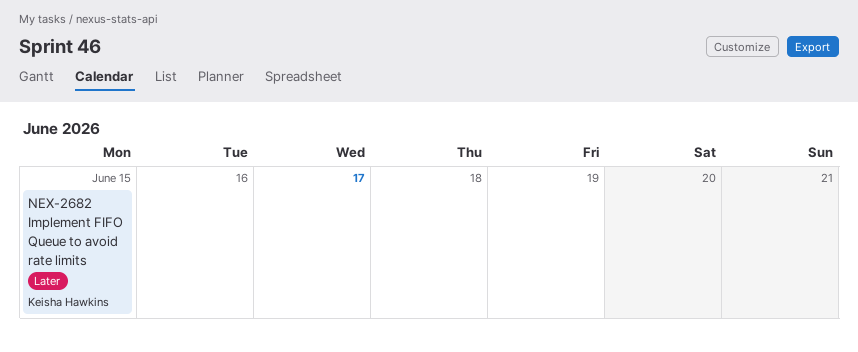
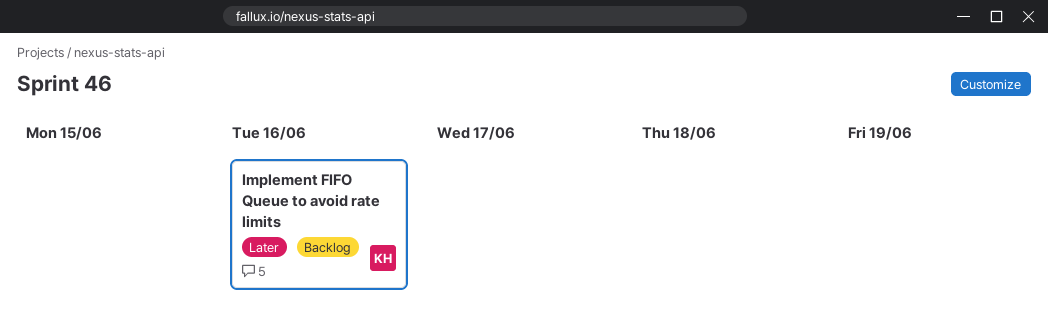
Implement FIFO Queue to avoid rate limits, due: Jun 15 -> Jun 16

